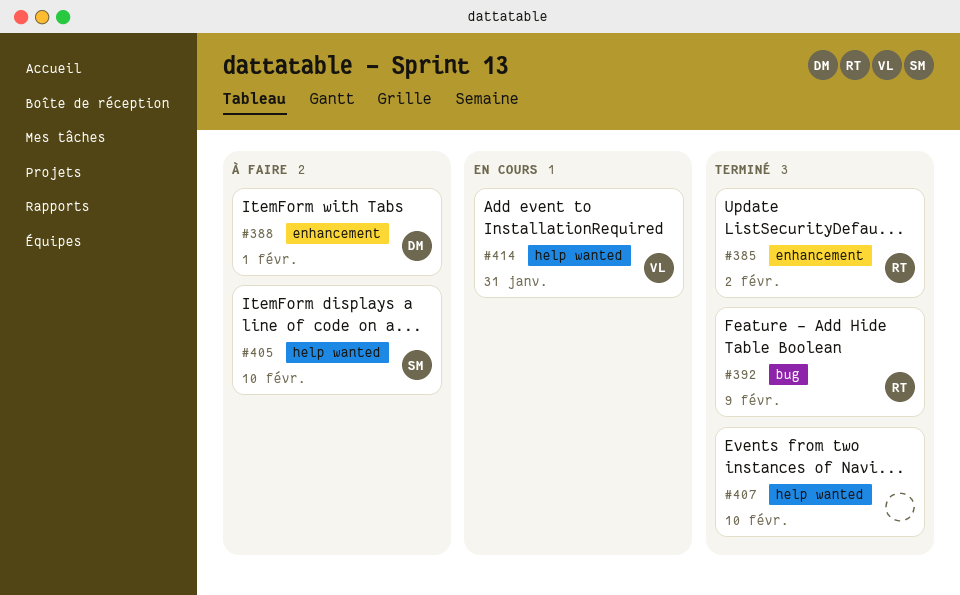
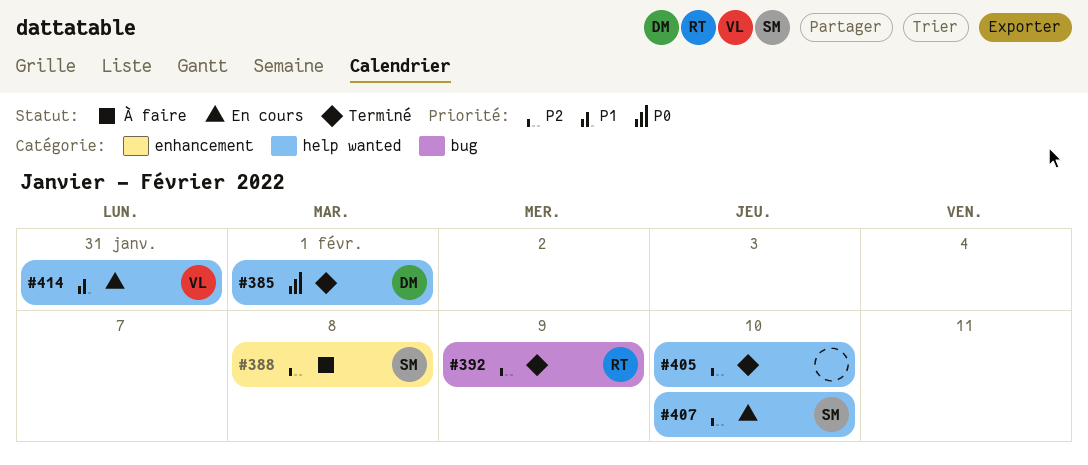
#385, owner: RT -> DM
#385, label: enhancement -> help wanted
#385, due: Feb 2 -> Feb 1
#388, owner: DM -> SM
#388, due: Feb 1 -> Feb 8
#405, status: À faire -> Terminé
#405, owner: SM -> none
#407, status: Terminé -> En cours
#407, owner: none -> SM

